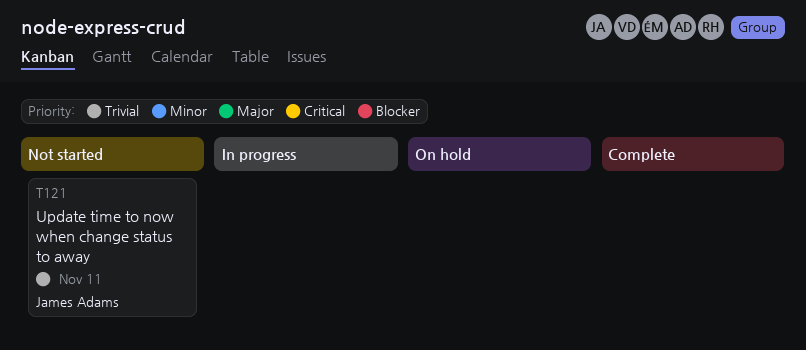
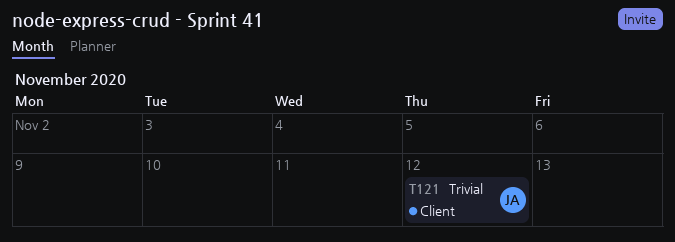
T121, due: Nov 11 -> Nov 12

